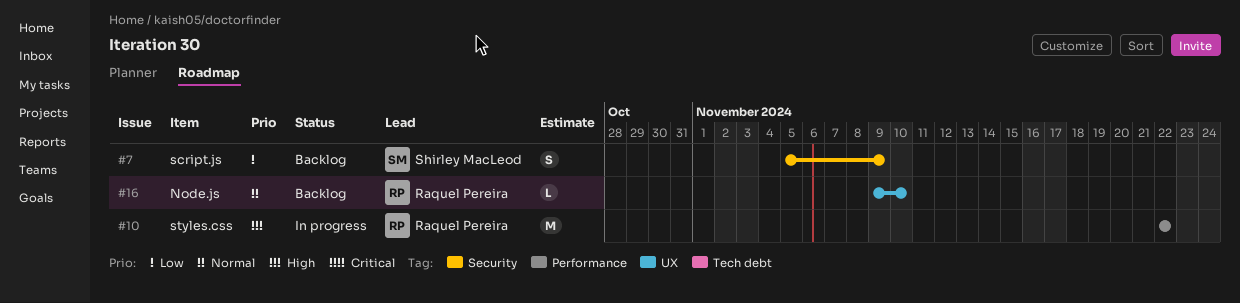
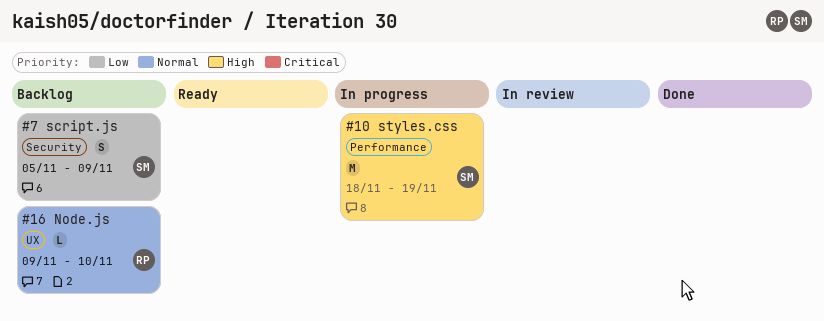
#10, owner: Raquel Pereira -> Shirley MacLeod
#10, start: Nov 22 -> Nov 18
#10, due: Nov 22 -> Nov 19

